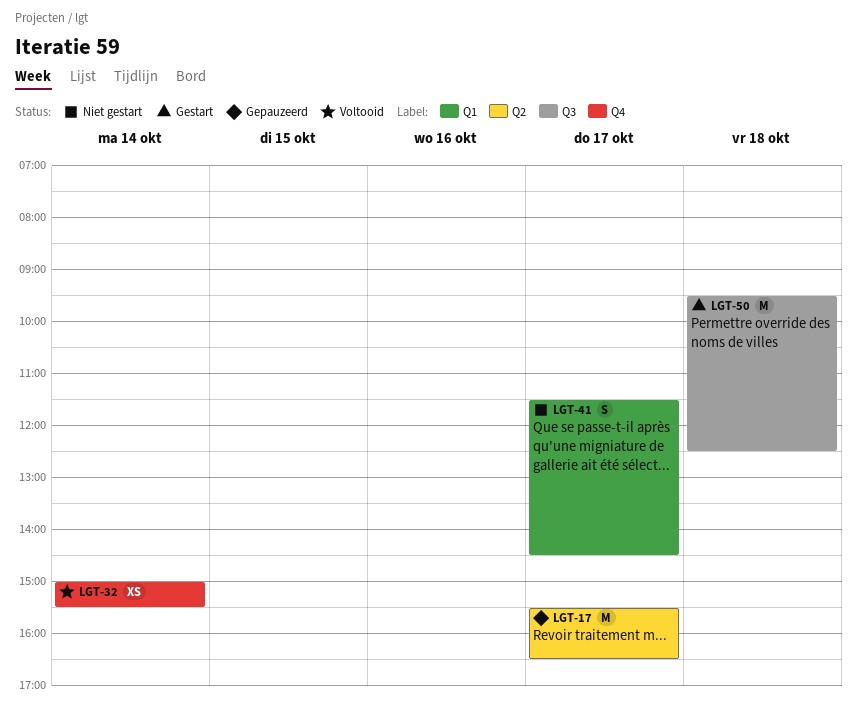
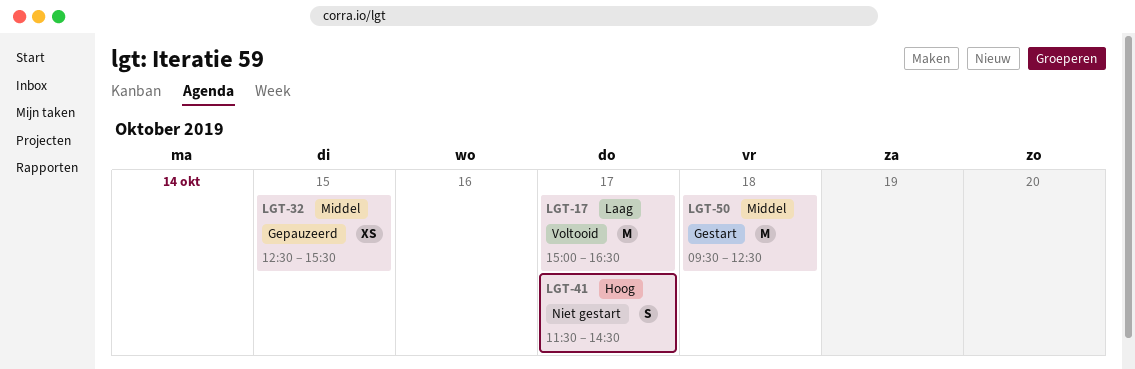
LGT-17, status: Gepauzeerd -> Voltooid
LGT-17, begins: 15:30 -> 15:00
LGT-32, status: Voltooid -> Gepauzeerd
LGT-32, day: Oct 14 -> Oct 15
LGT-32, begins: 15:00 -> 12:30

